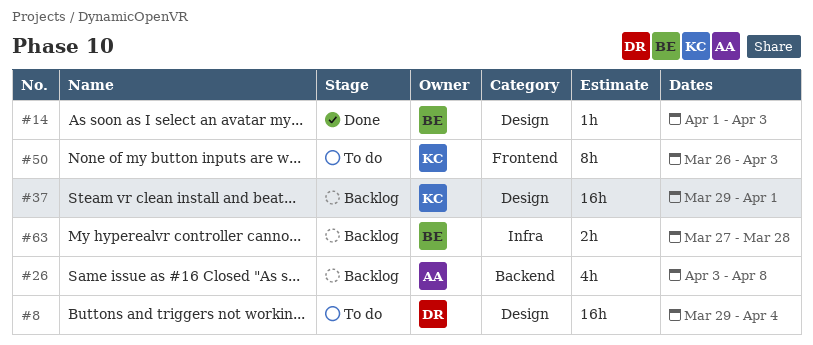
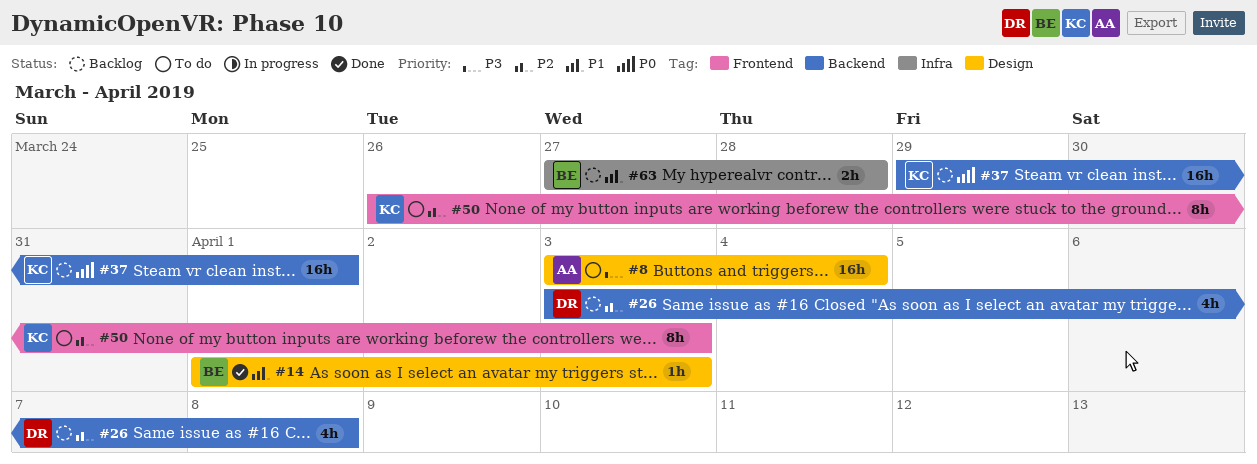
#8, owner: DR -> AA
#8, start: Mar 29 -> Apr 3
#26, owner: AA -> DR
#37, label: Design -> Backend

